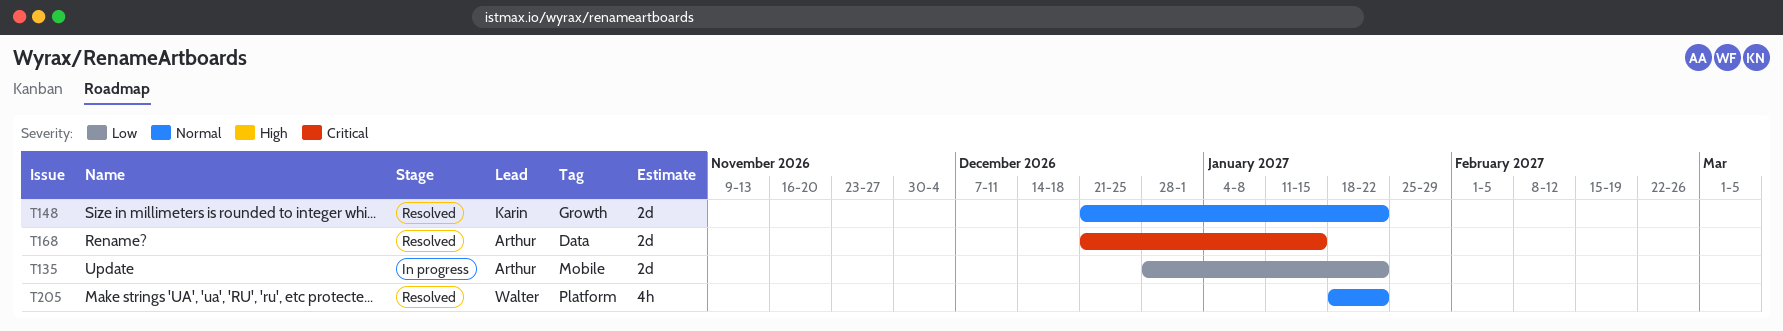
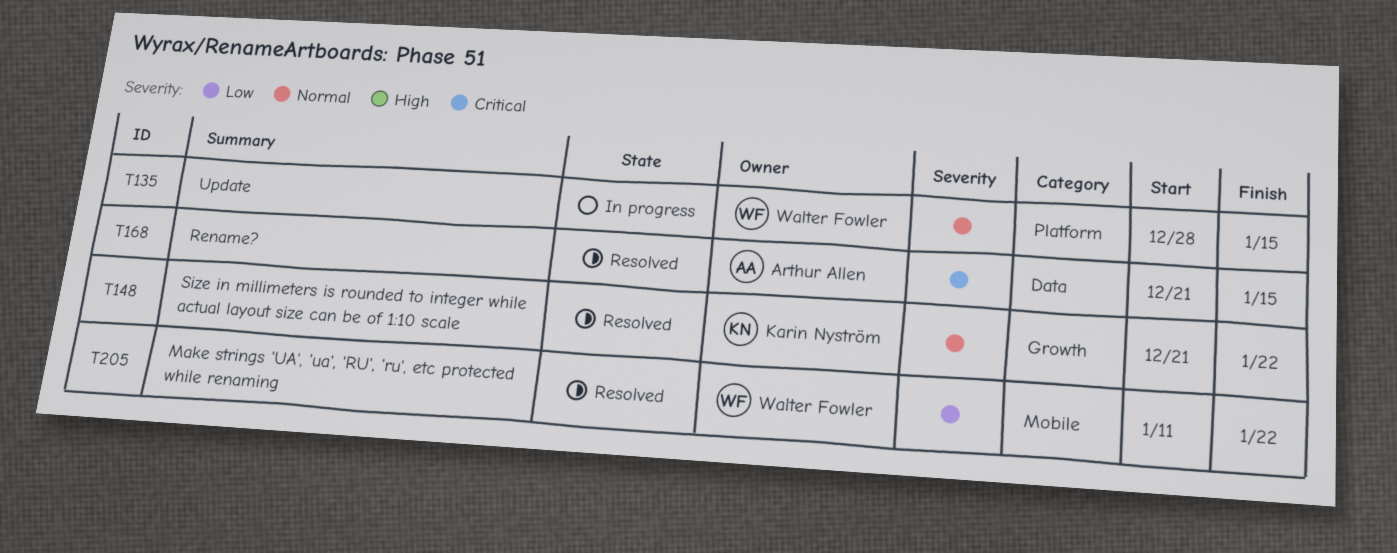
T135, owner: Arthur Allen -> Walter Fowler
T135, priority: Low -> Normal
T135, label: Mobile -> Platform
T135, due: Jan 22 -> Jan 15
T205, priority: Normal -> Low
T205, label: Platform -> Mobile
T205, start: Jan 18 -> Jan 11

